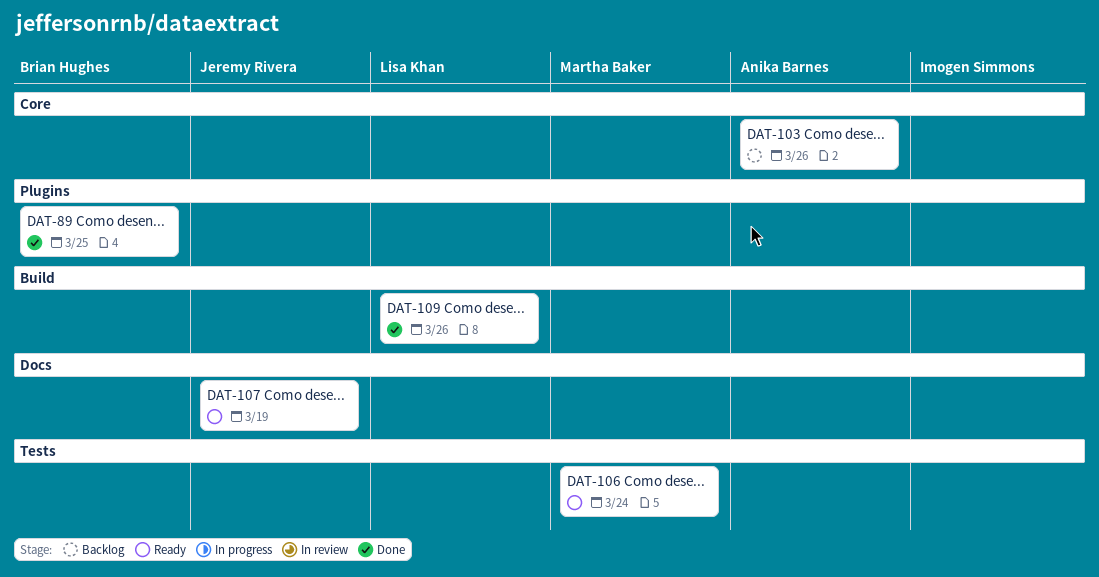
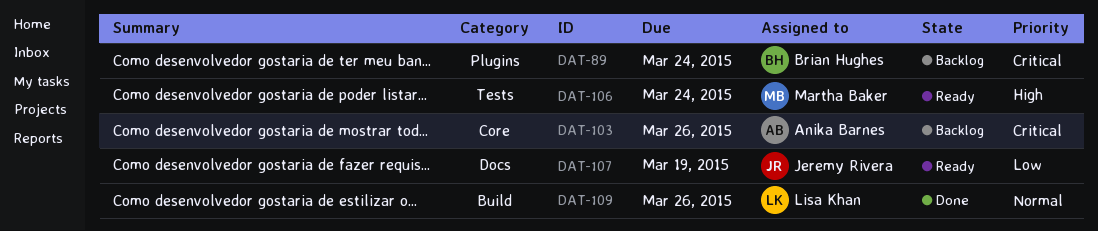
DAT-89, status: Done -> Backlog
DAT-89, due: Mar 25 -> Mar 24

